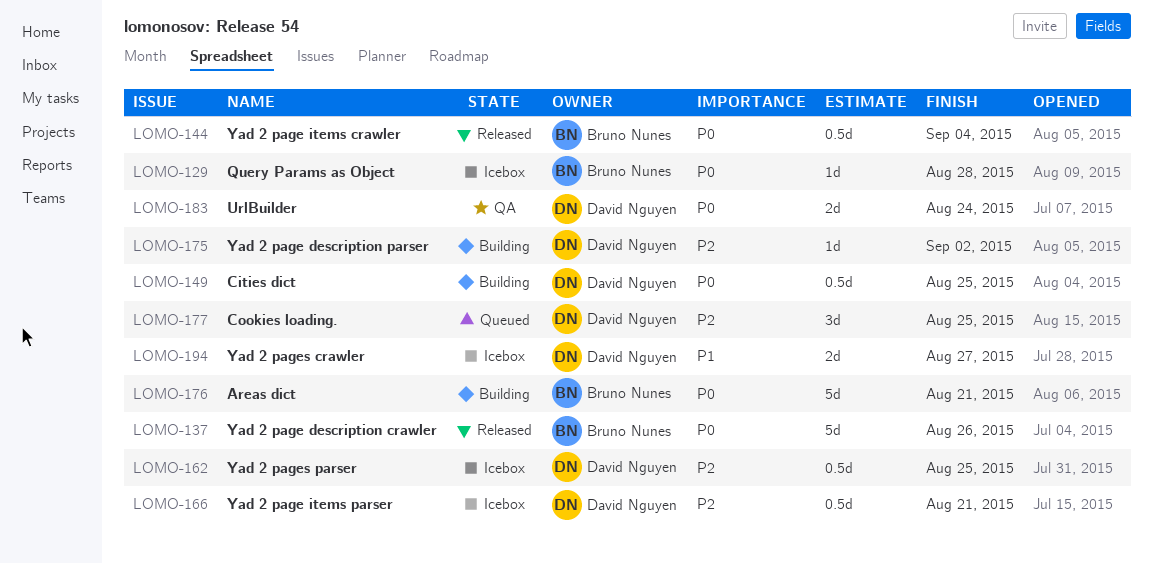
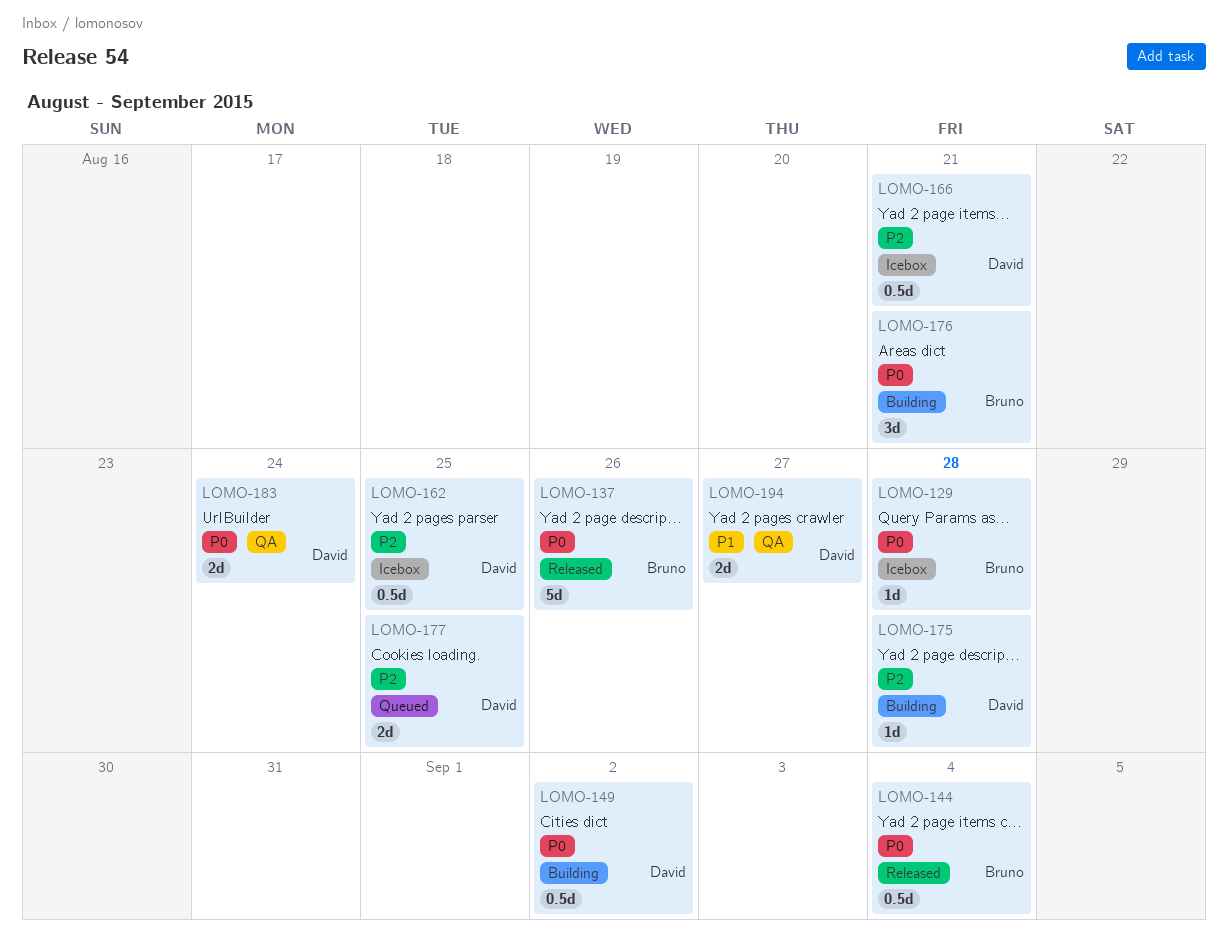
LOMO-149, due: Aug 25 -> Sep 2
LOMO-175, due: Sep 2 -> Aug 28
LOMO-176, estimate: 5d -> 3d
LOMO-177, estimate: 3d -> 2d
LOMO-194, status: Icebox -> QA

